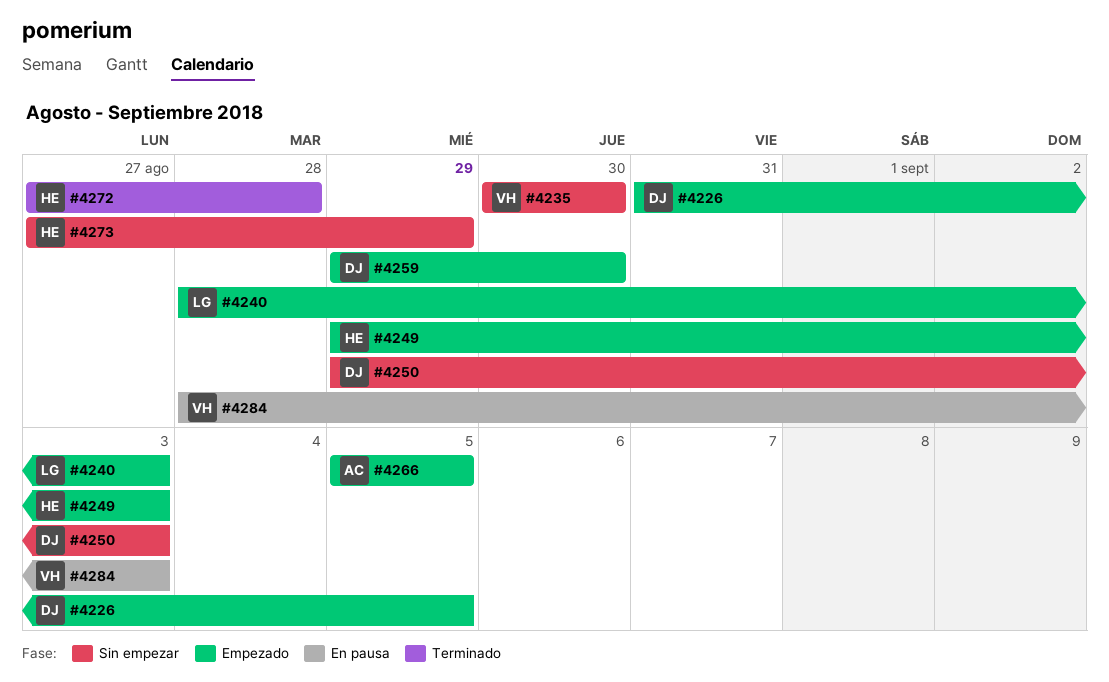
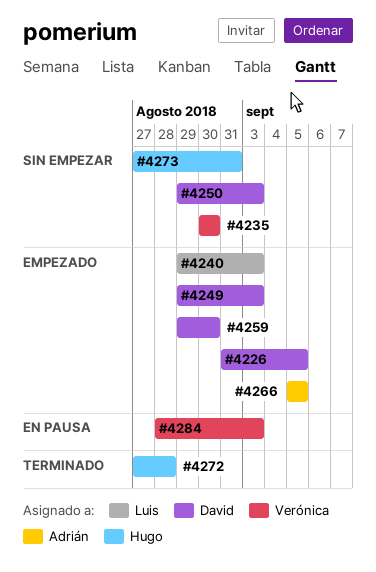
#4240, start: Aug 28 -> Aug 29
#4249, owner: Hugo -> David
#4273, due: Aug 29 -> Aug 31

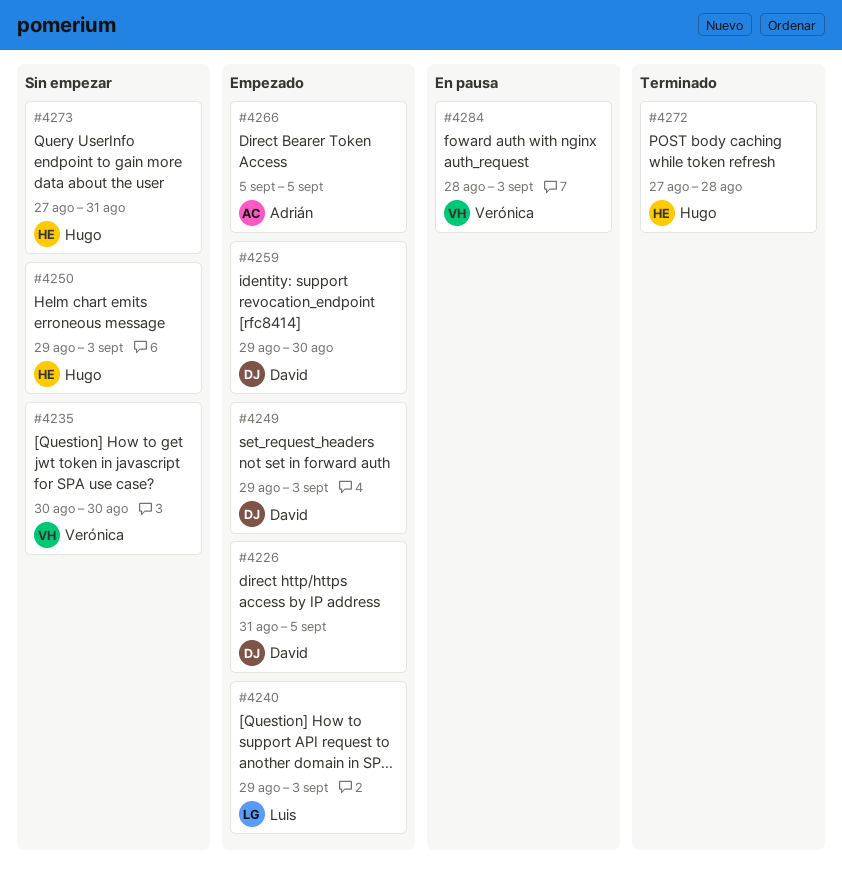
#4250, owner: David -> Hugo

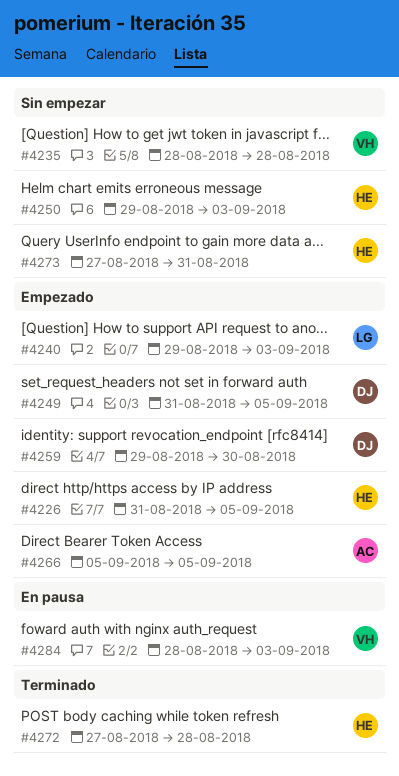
#4226, owner: David -> Hugo
#4235, start: Aug 30 -> Aug 28
#4235, due: Aug 30 -> Aug 28
#4249, start: Aug 29 -> Aug 31
#4249, due: Sep 3 -> Sep 5

